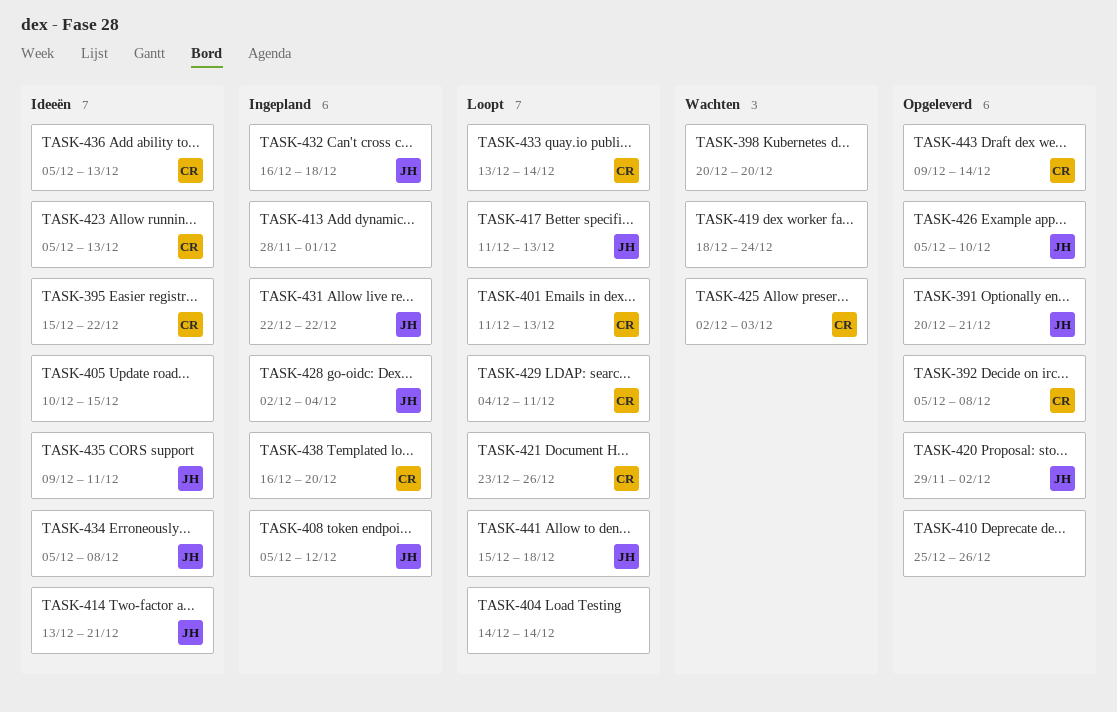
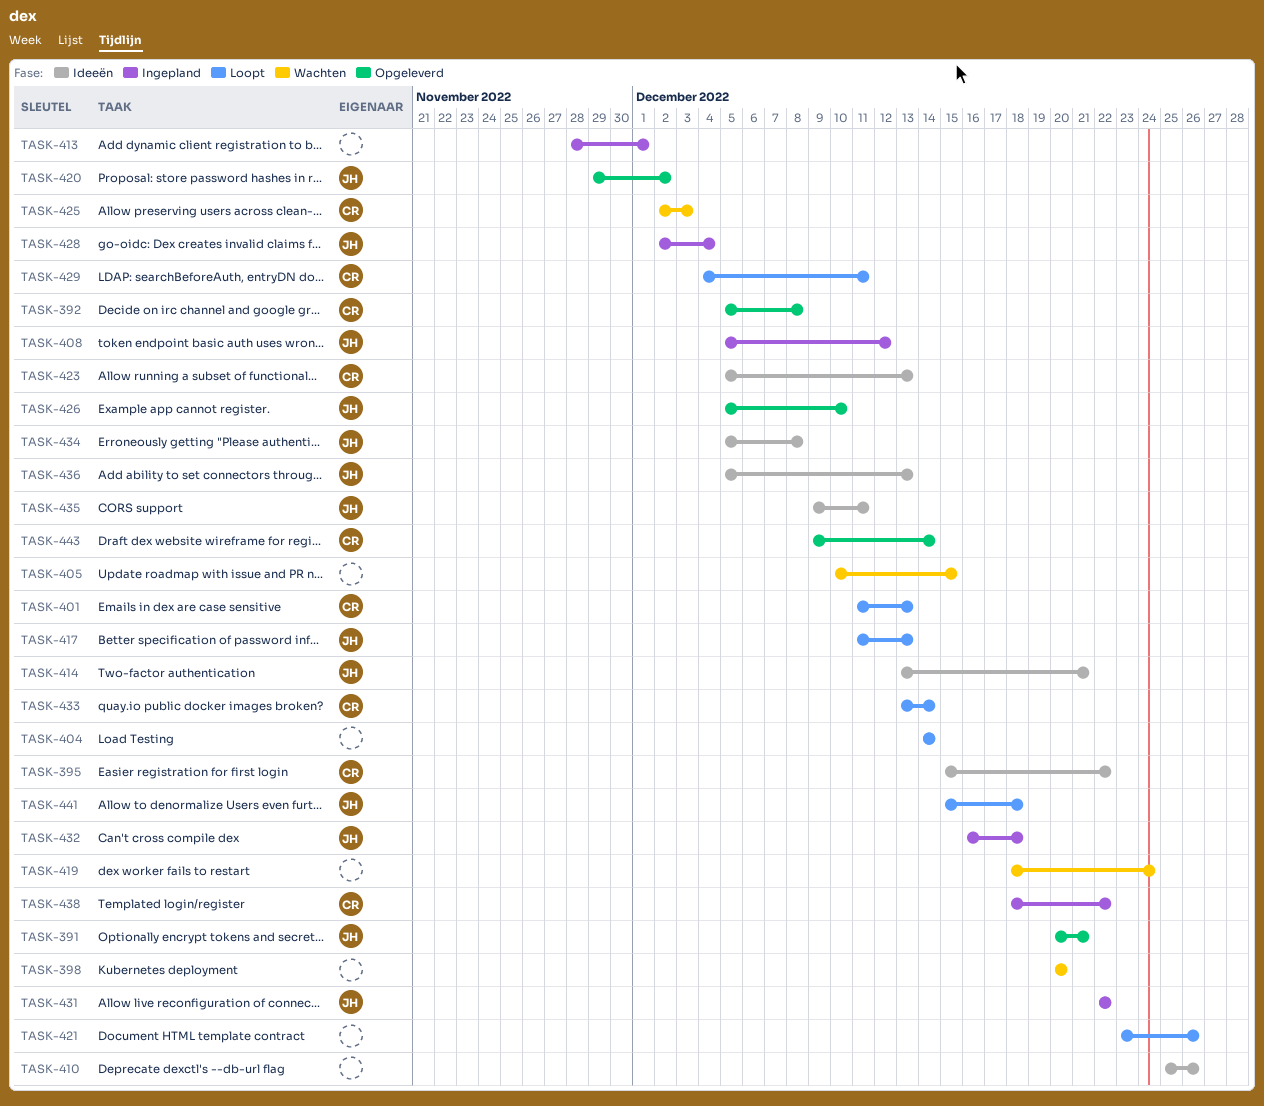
TASK-405, status: Ideeën -> Wachten
TASK-410, status: Opgeleverd -> Ideeën
TASK-421, owner: CR -> none
TASK-436, owner: CR -> JH
TASK-438, start: Dec 16 -> Dec 18
TASK-438, due: Dec 20 -> Dec 22

